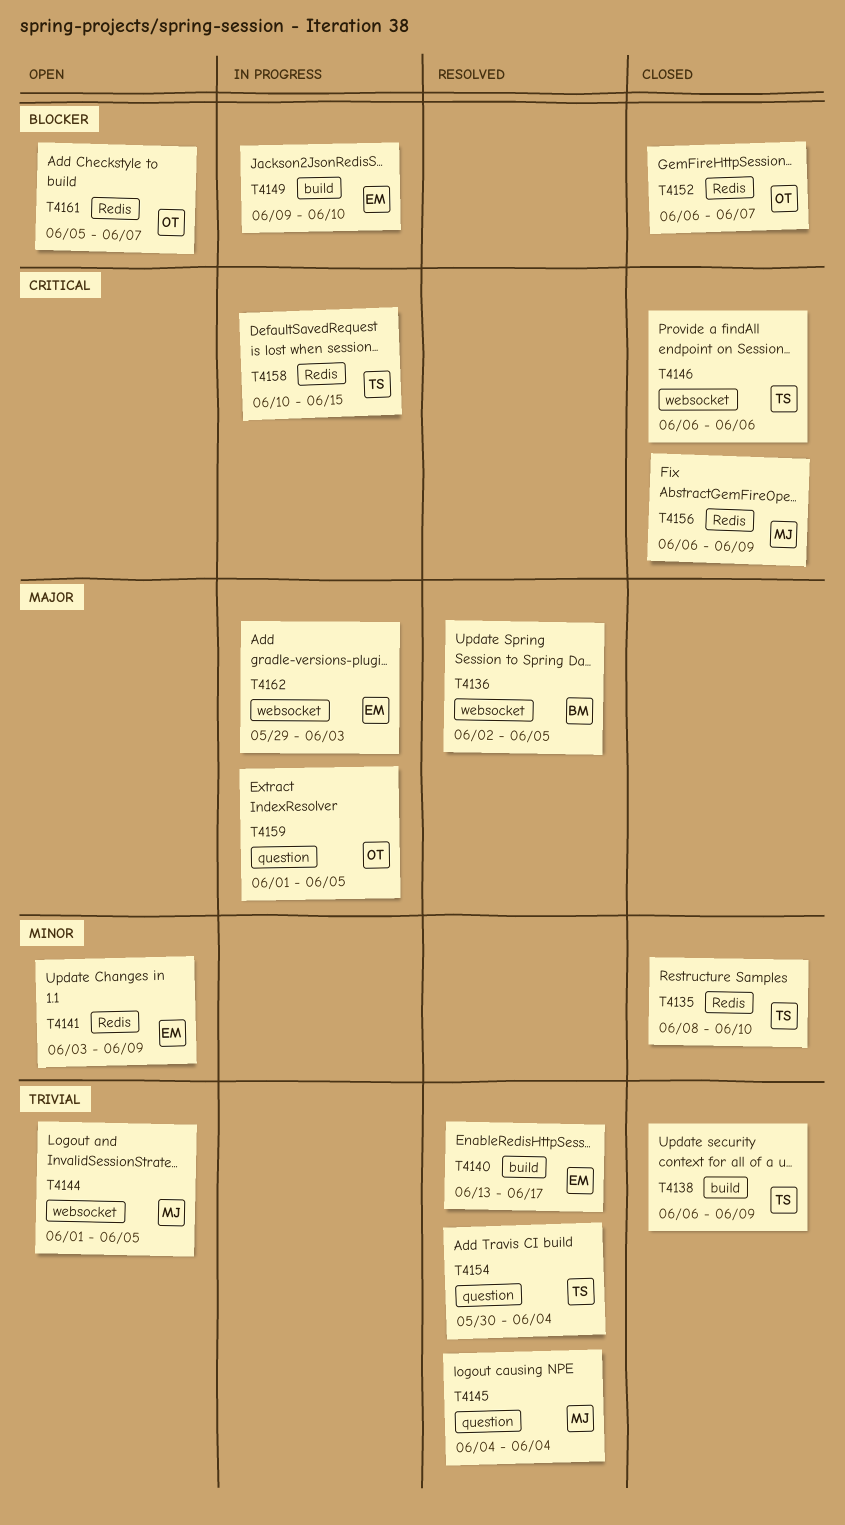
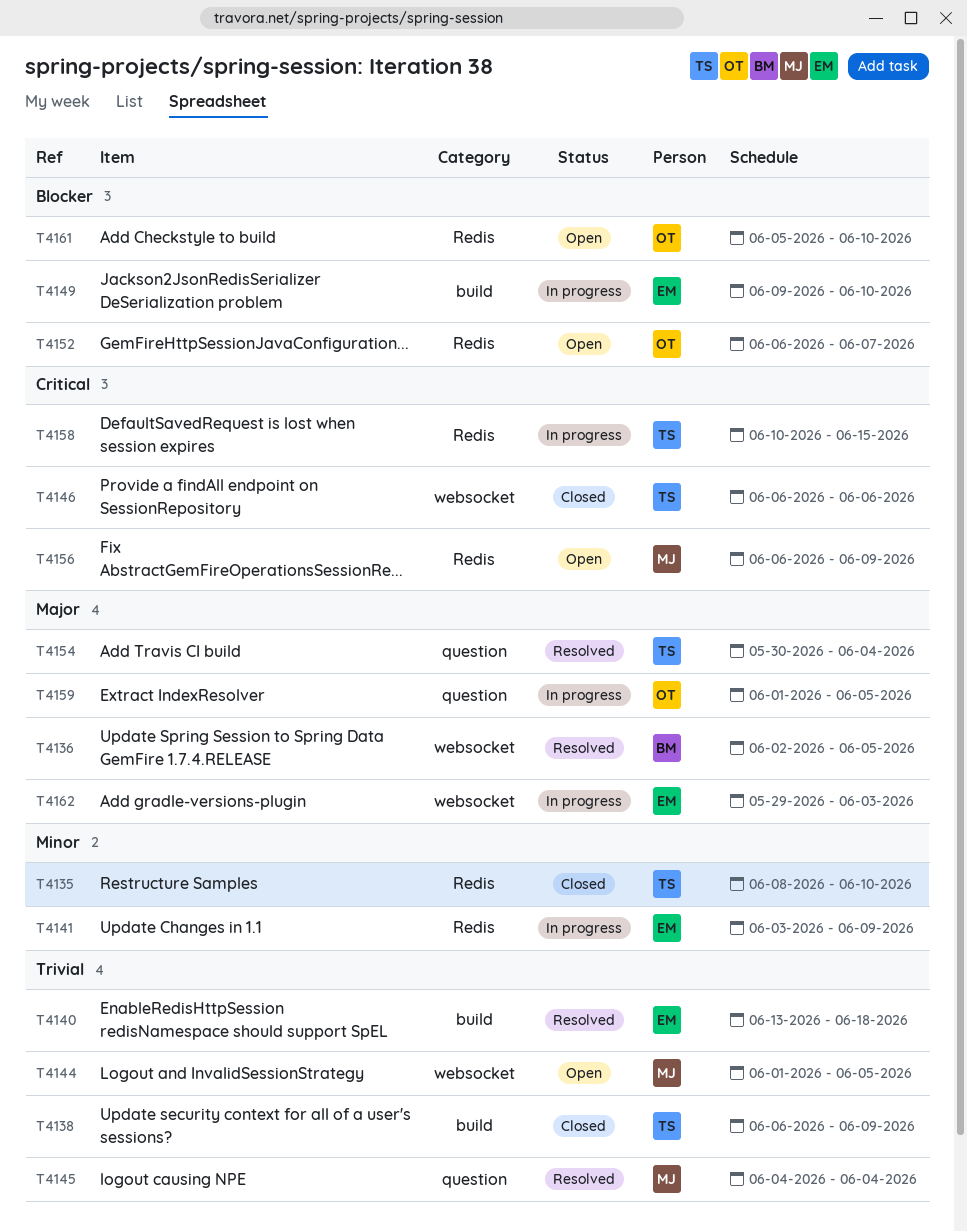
T4140, due: Jun 17 -> Jun 18
T4141, status: Open -> In progress
T4152, status: Closed -> Open
T4154, priority: Trivial -> Major
T4156, status: Closed -> Open
T4161, due: Jun 7 -> Jun 10

